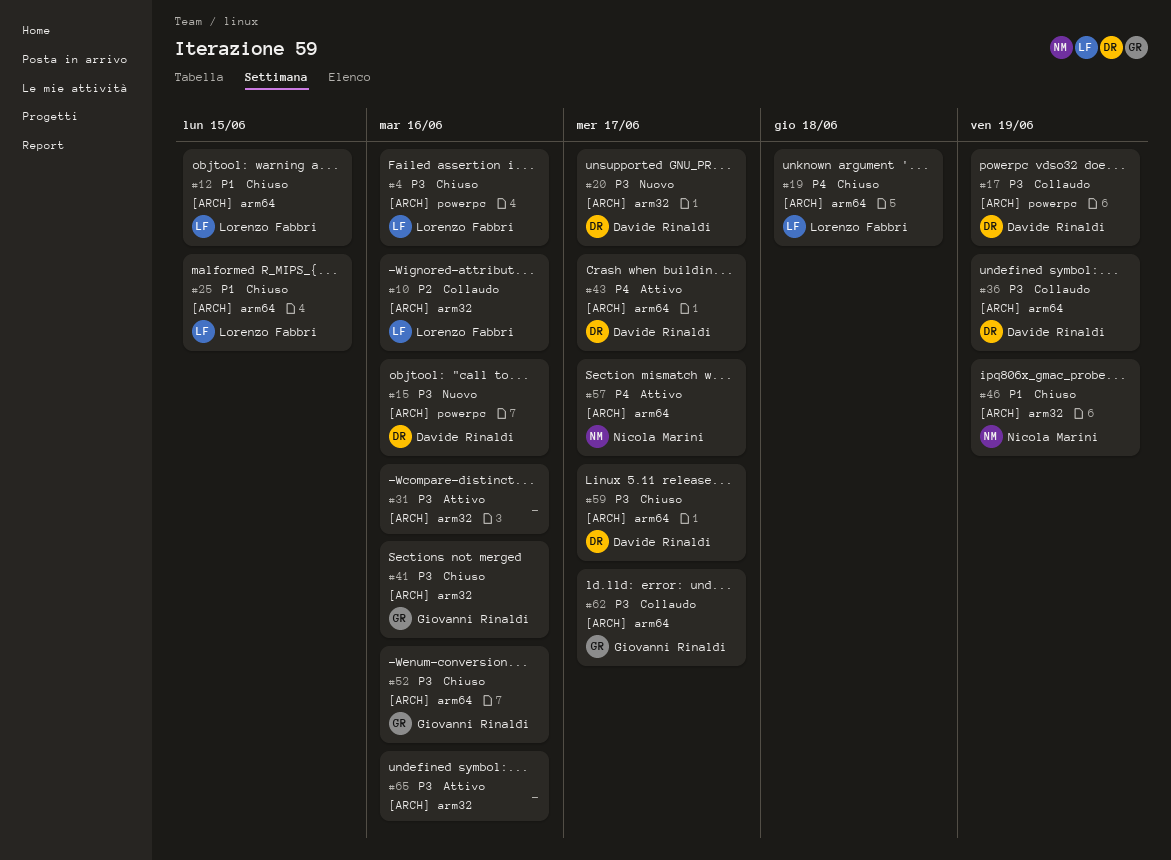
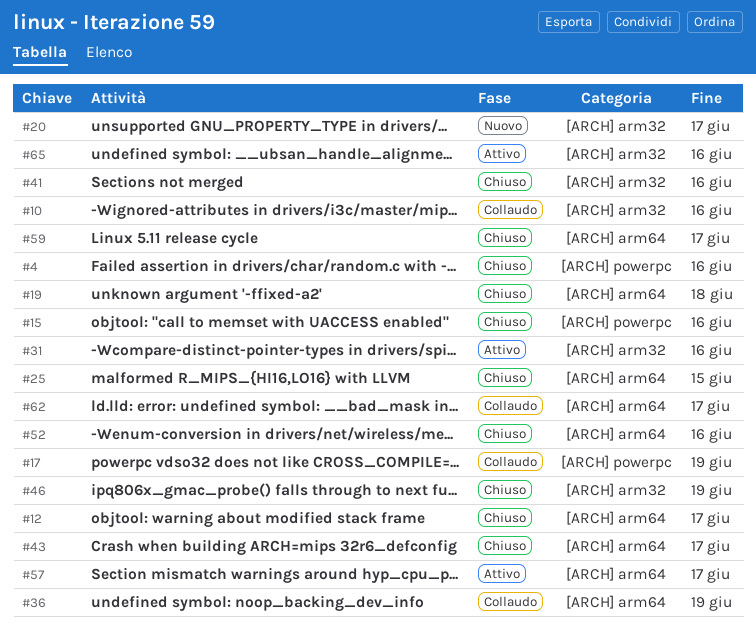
#12, due: Jun 15 -> Jun 17
#15, status: Nuovo -> Chiuso
#43, status: Attivo -> Chiuso

